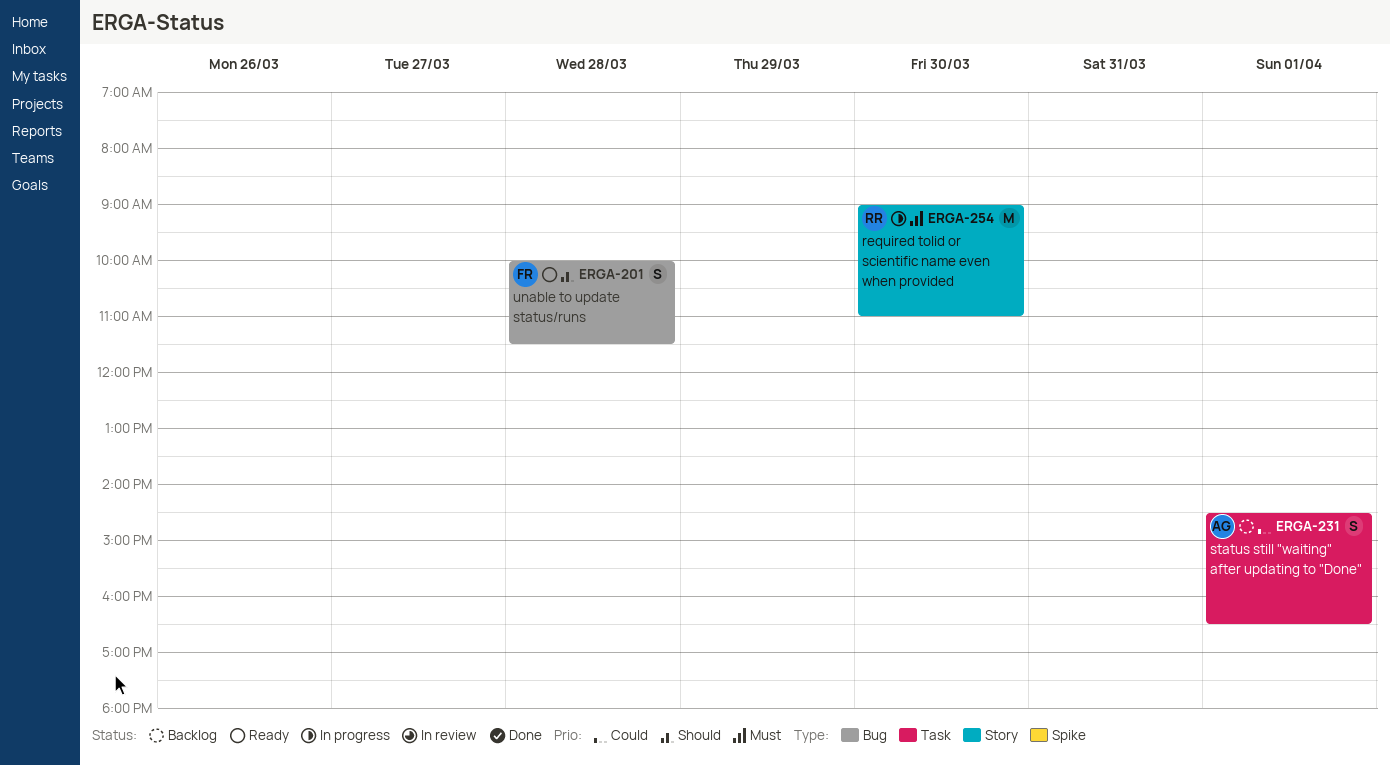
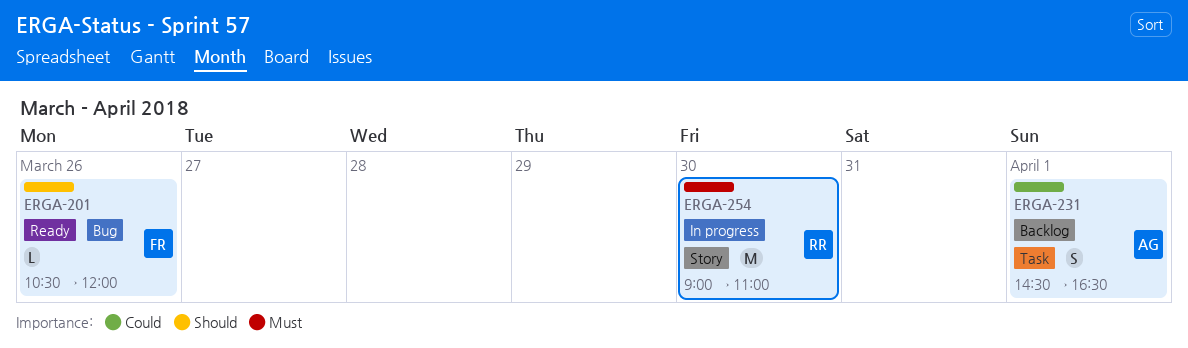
ERGA-201, estimate: S -> L
ERGA-201, day: Mar 28 -> Mar 26
ERGA-201, begins: 10:00 -> 10:30
ERGA-201, ends: 11:30 -> 12:00

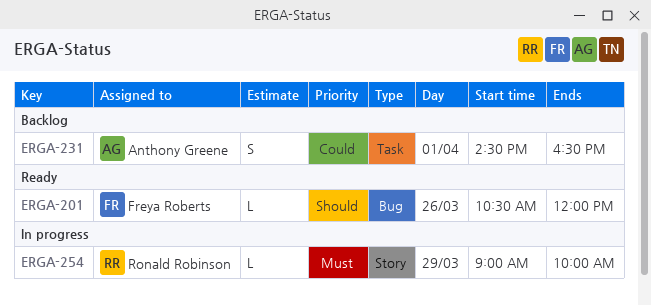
ERGA-254, estimate: M -> L
ERGA-254, day: Mar 30 -> Mar 29
ERGA-254, ends: 11:00 -> 10:00

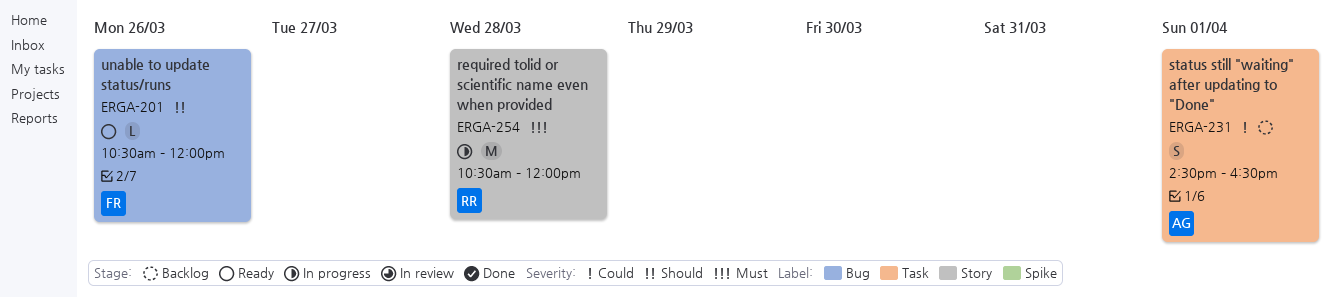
ERGA-254, estimate: L -> M
ERGA-254, day: Mar 29 -> Mar 28
ERGA-254, begins: 09:00 -> 10:30
ERGA-254, ends: 10:00 -> 12:00

